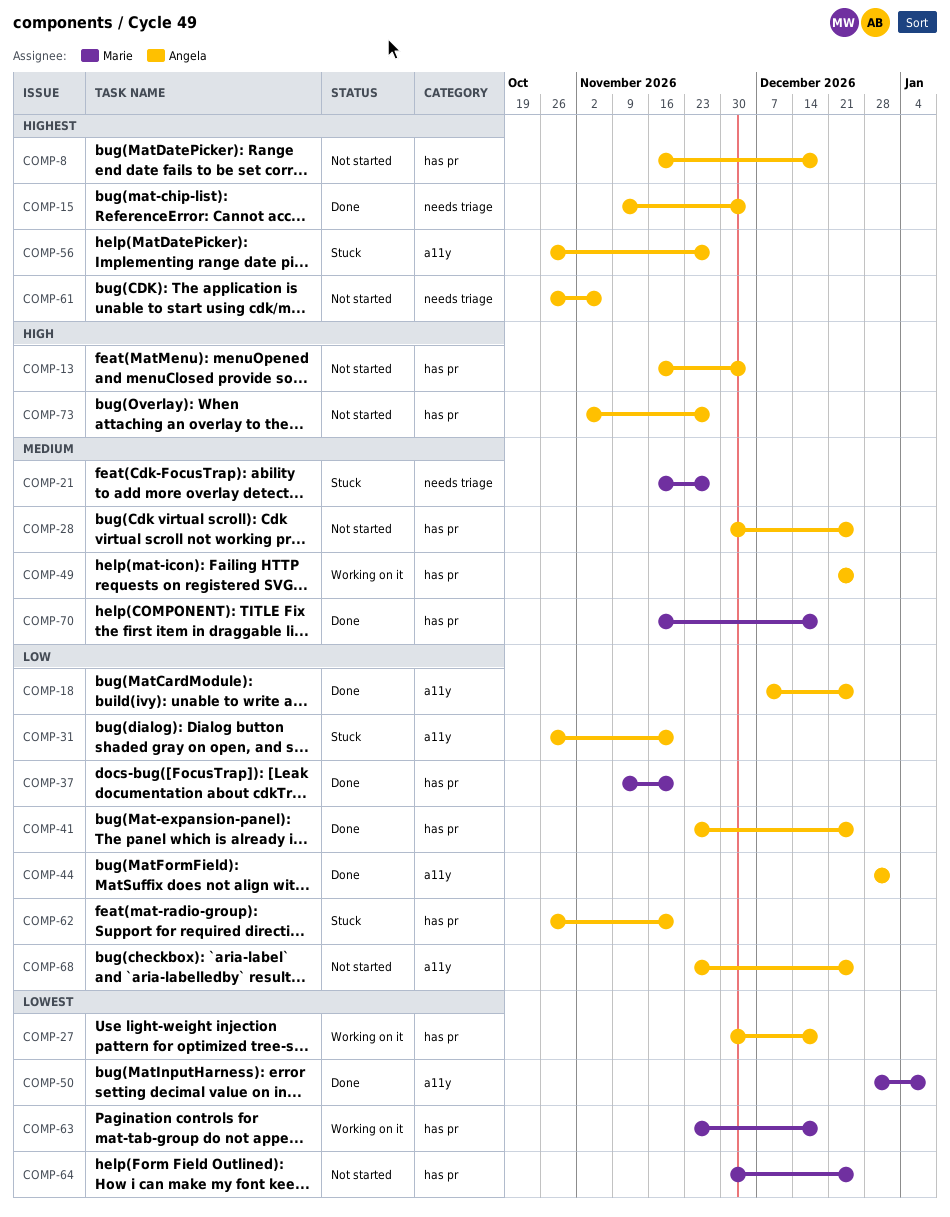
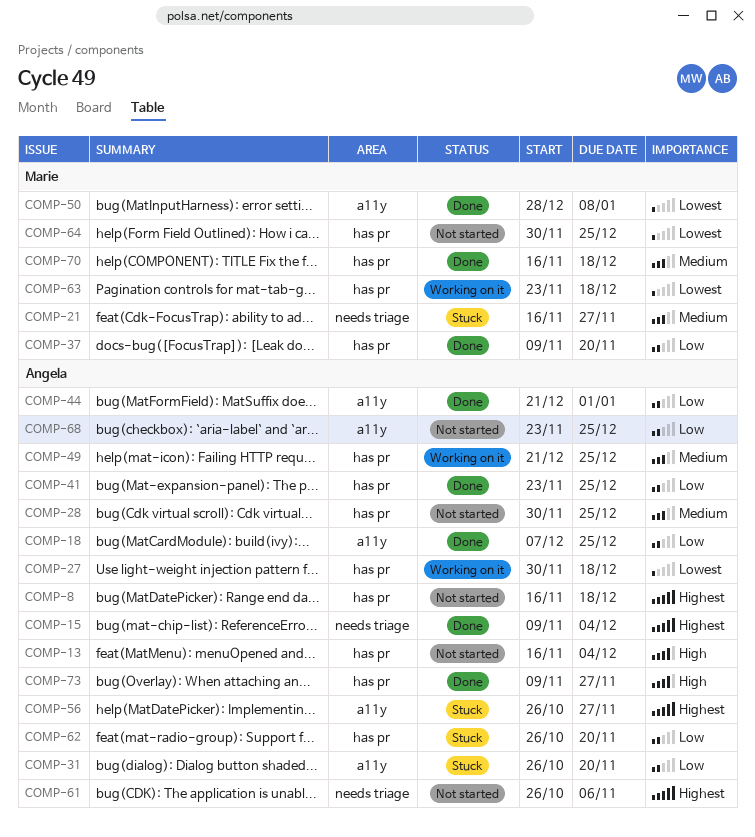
COMP-44, start: Dec 28 -> Dec 21
COMP-73, status: Not started -> Done
COMP-73, start: Nov 2 -> Nov 9

